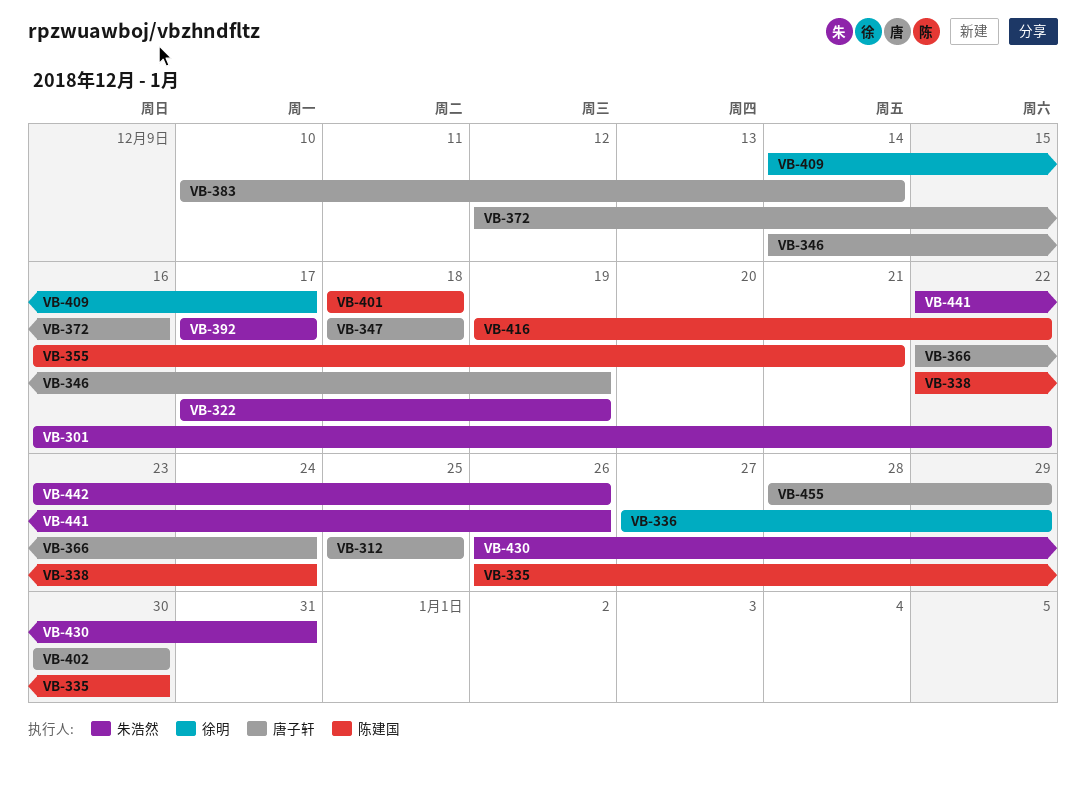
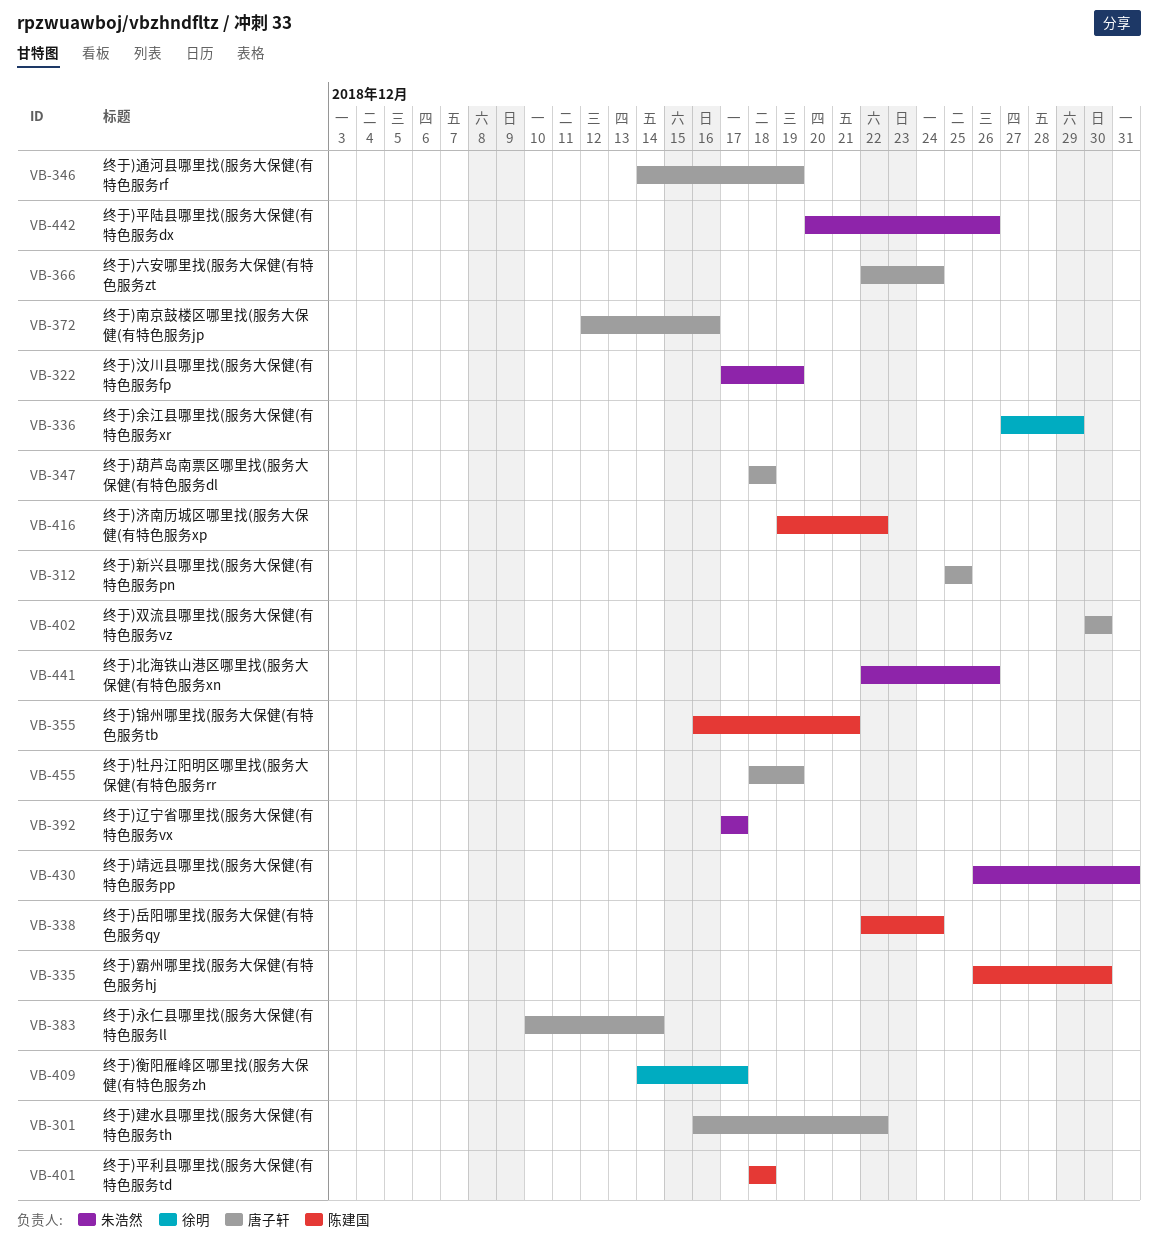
VB-301, owner: 朱浩然 -> 唐子轩
VB-442, start: Dec 23 -> Dec 20
VB-455, start: Dec 28 -> Dec 18
VB-455, due: Dec 29 -> Dec 19

